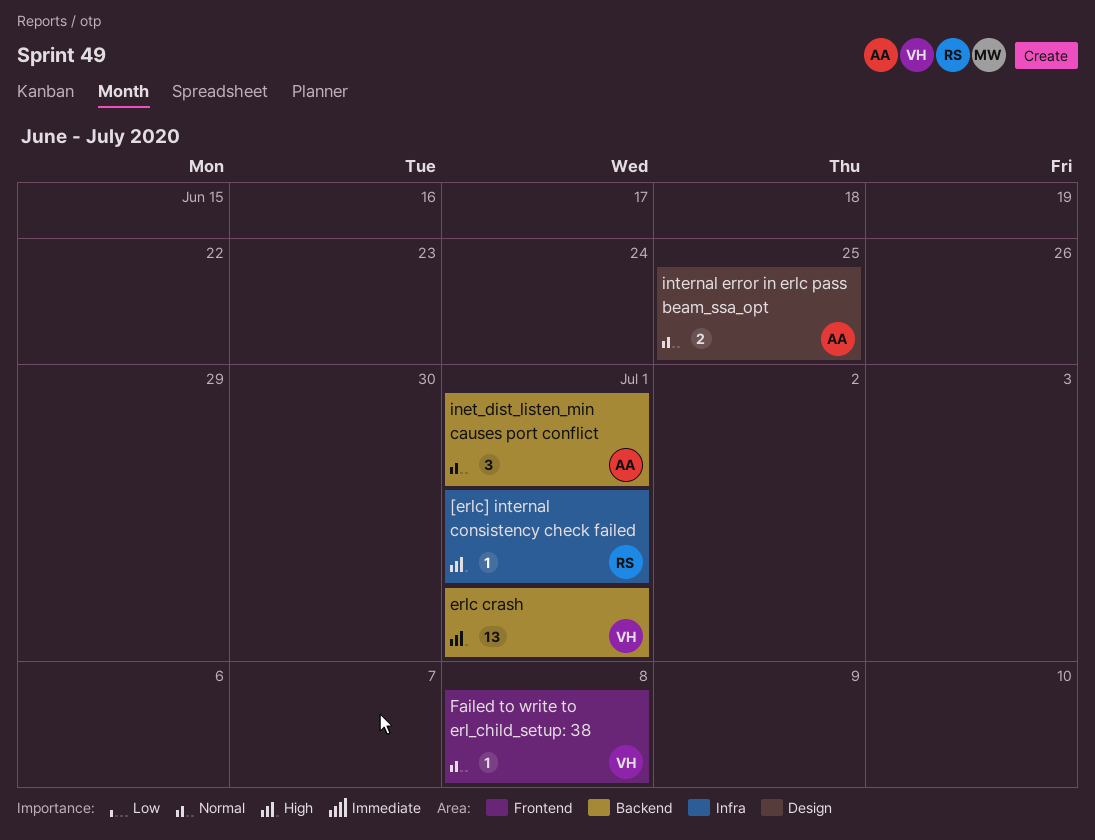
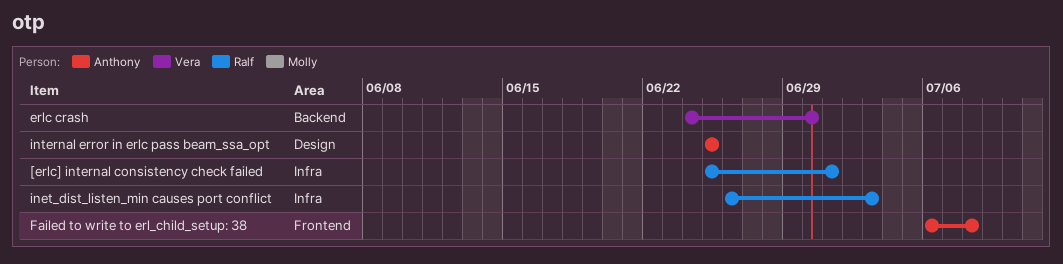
erlc crash, due: Jul 1 -> Jun 30
Failed to write to erl_child_setup: 38, owner: Vera -> Anthony
inet_dist_listen_min causes port conflict, owner: Anthony -> Ralf
inet_dist_listen_min causes port conflict, label: Backend -> Infra
inet_dist_listen_min causes port conflict, due: Jul 1 -> Jul 3

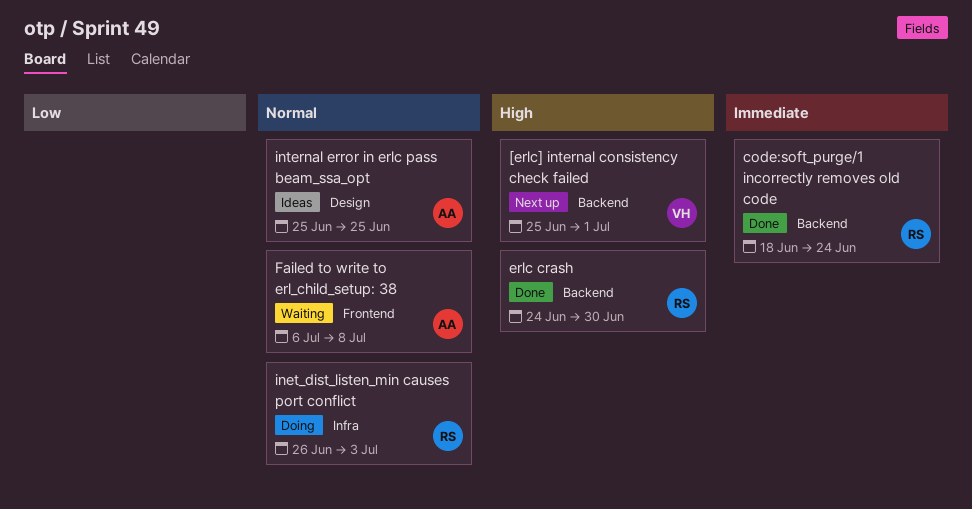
[erlc] internal consistency check failed, owner: Ralf -> Vera
[erlc] internal consistency check failed, label: Infra -> Backend
code:soft_purge/1 incorrectly removes old code: none -> present
erlc crash, owner: Vera -> Ralf

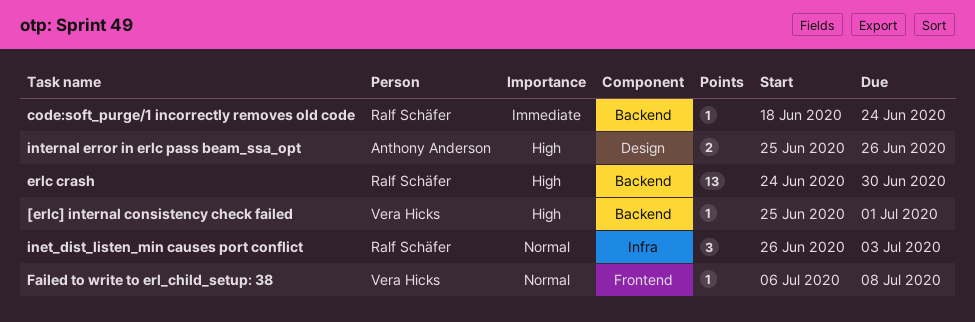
Failed to write to erl_child_setup: 38, owner: Anthony Anderson -> Vera Hicks
internal error in erlc pass beam_ssa_opt, priority: Normal -> High
internal error in erlc pass beam_ssa_opt, due: Jun 25 -> Jun 26

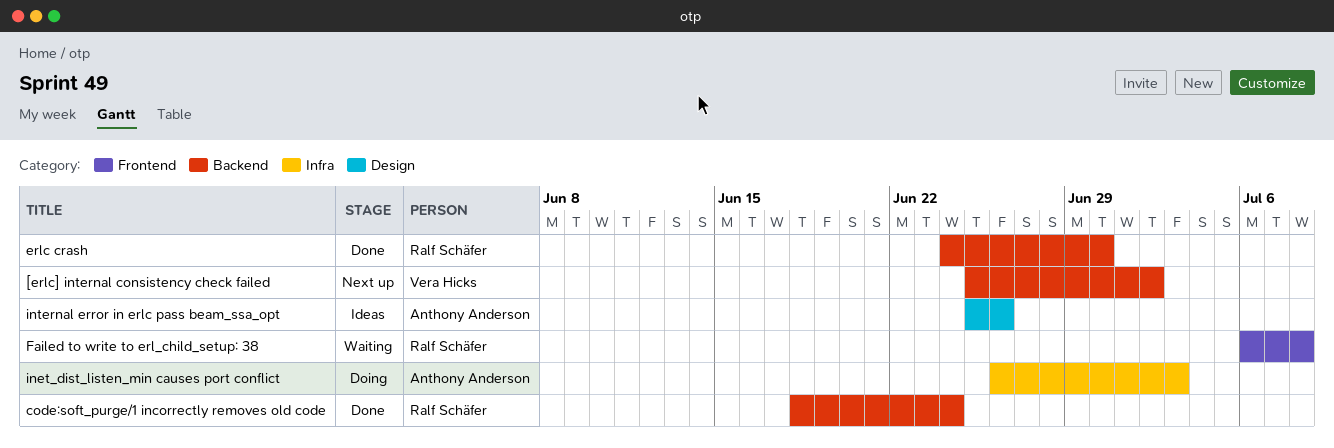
[erlc] internal consistency check failed, due: Jul 1 -> Jul 2
Failed to write to erl_child_setup: 38, owner: Vera Hicks -> Ralf Schäfer
inet_dist_listen_min causes port conflict, owner: Ralf Schäfer -> Anthony Anderson

